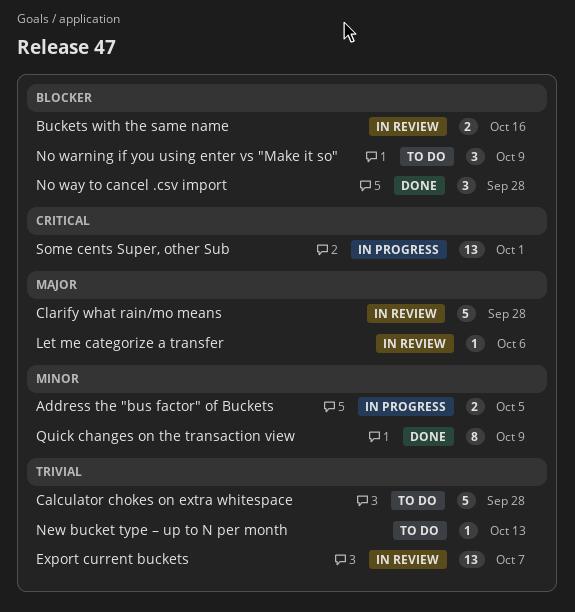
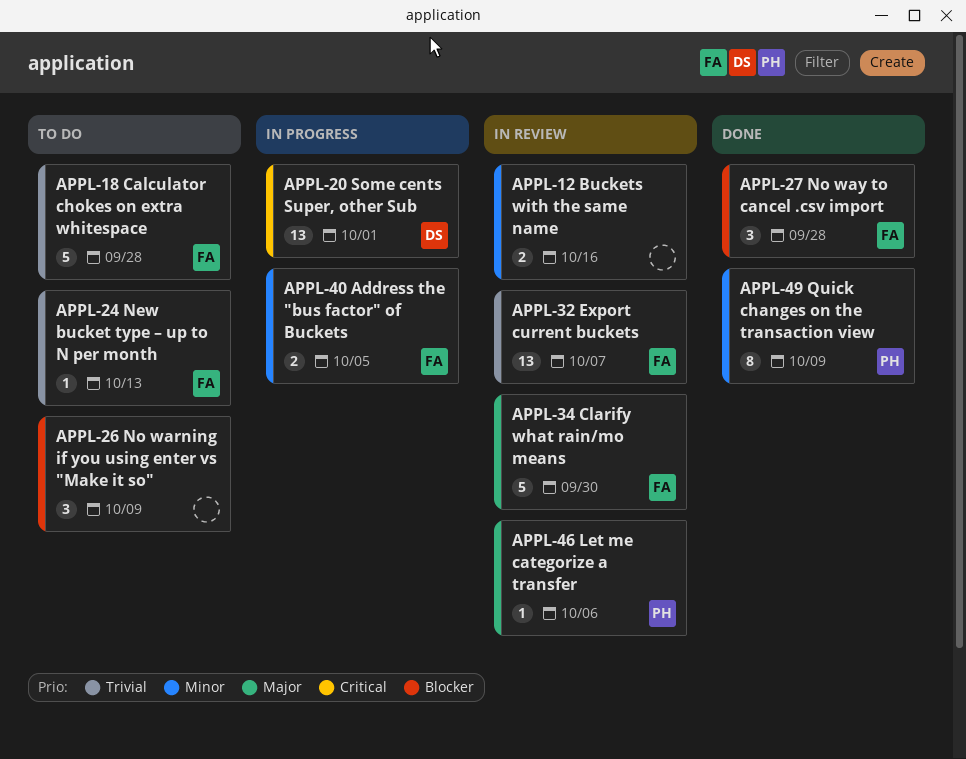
Buckets with the same name, priority: Blocker -> Minor
Clarify what rain/mo means, due: Sep 28 -> Sep 30

